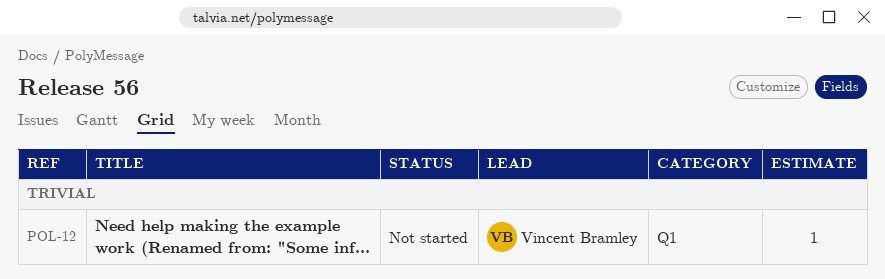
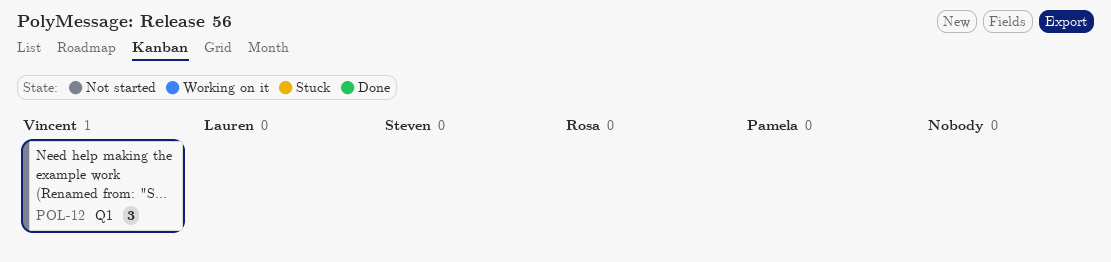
POL-12, estimate: 1 -> 3

